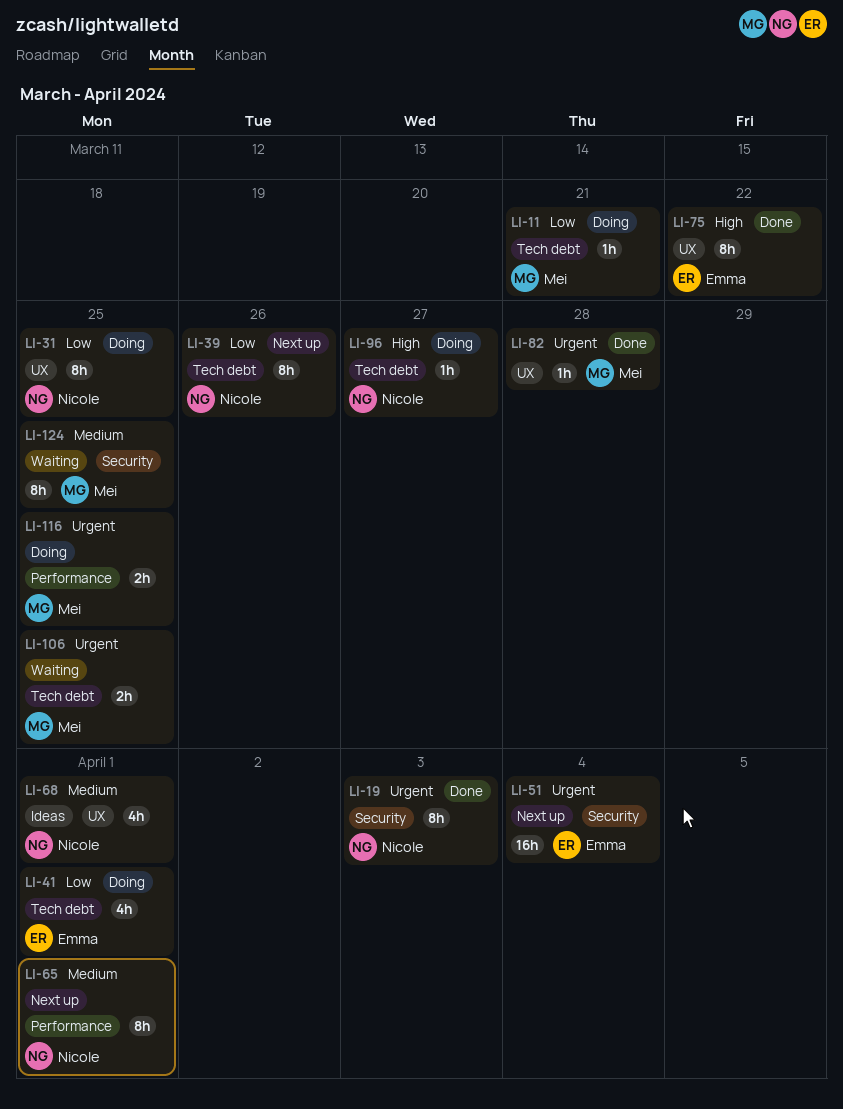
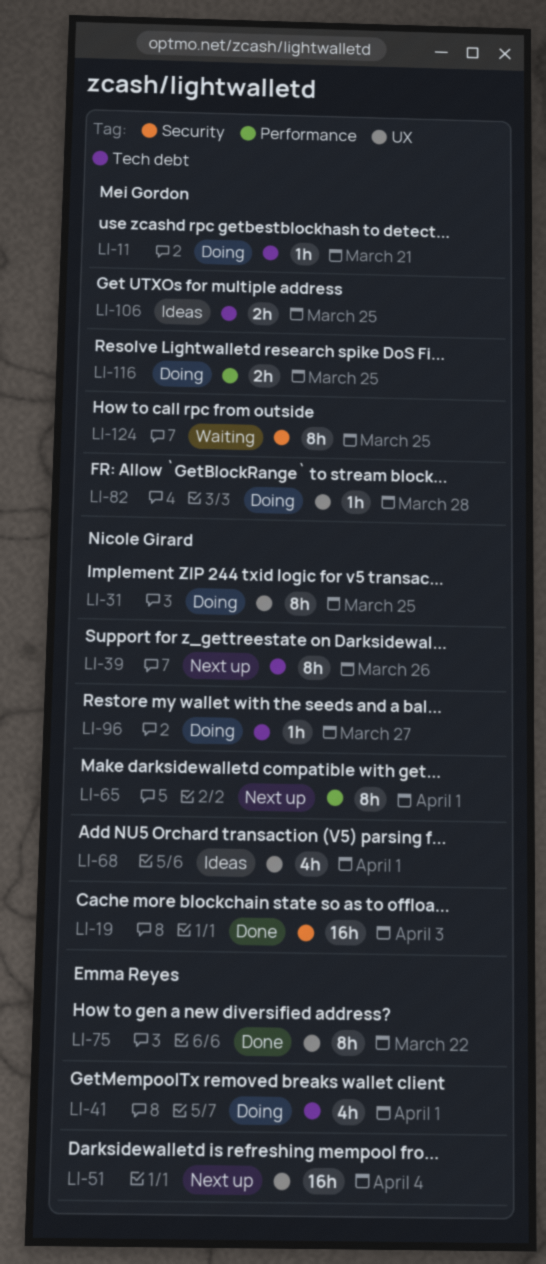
LI-19, estimate: 8h -> 16h
LI-51, label: Security -> UX
LI-82, status: Done -> Doing
LI-106, status: Waiting -> Ideas

